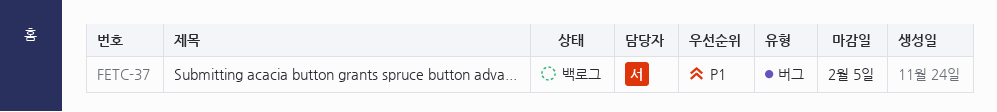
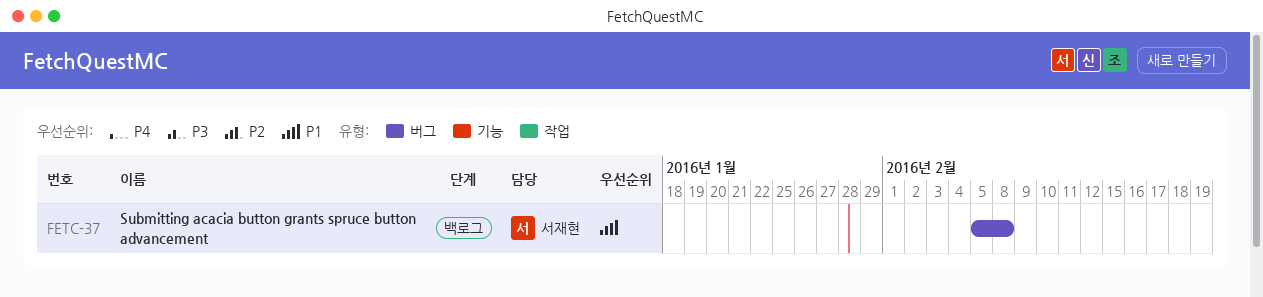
FETC-37, due: Feb 5 -> Feb 8

